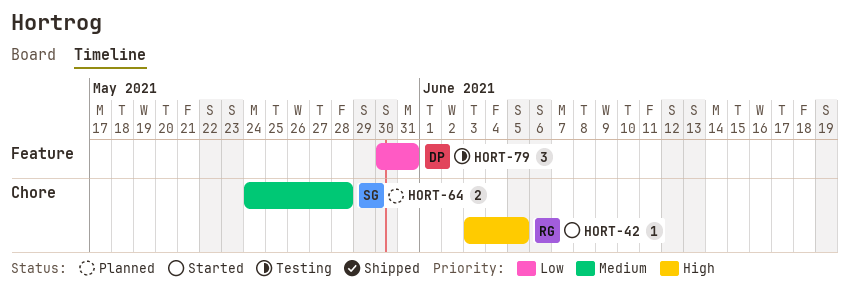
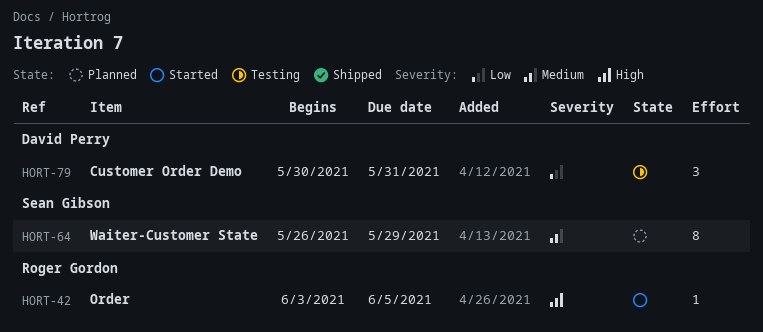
HORT-64, estimate: 2 -> 8
HORT-64, start: May 24 -> May 26
HORT-64, due: May 28 -> May 29

